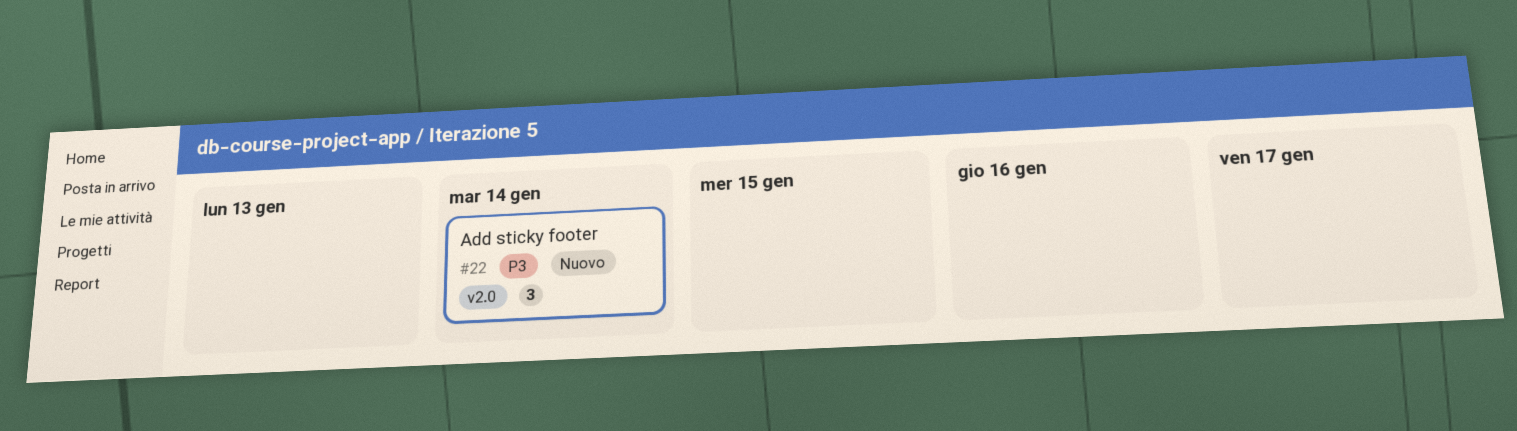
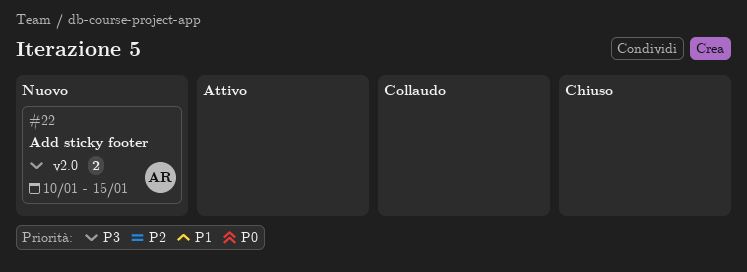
#22, estimate: 3 -> 2
#22, due: Jan 14 -> Jan 15

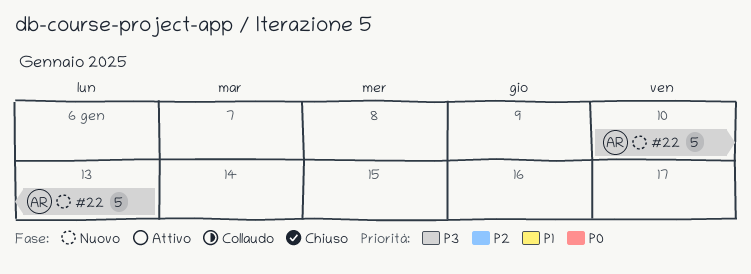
#22, estimate: 2 -> 5
#22, due: Jan 15 -> Jan 13

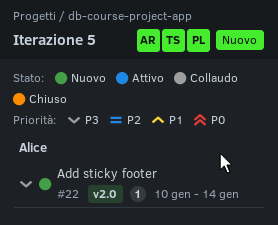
#22, estimate: 5 -> 1
#22, due: Jan 13 -> Jan 14

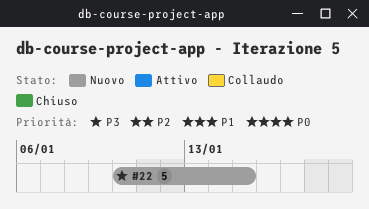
#22, estimate: 1 -> 5
#22, due: Jan 14 -> Jan 15

